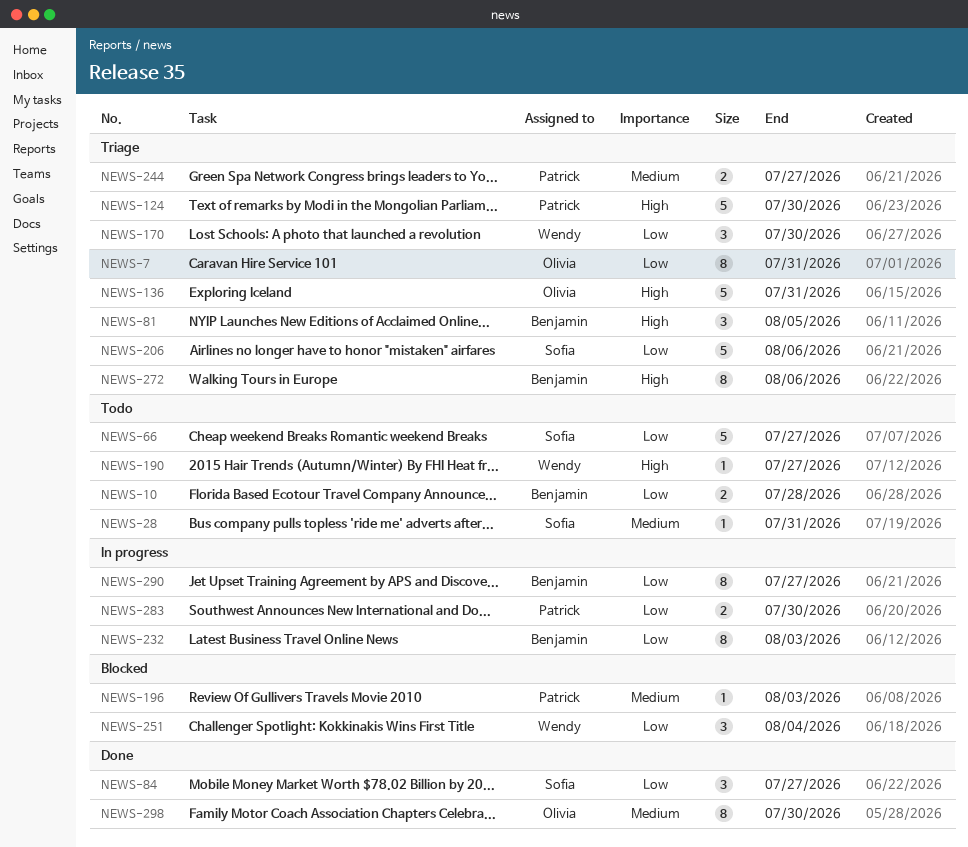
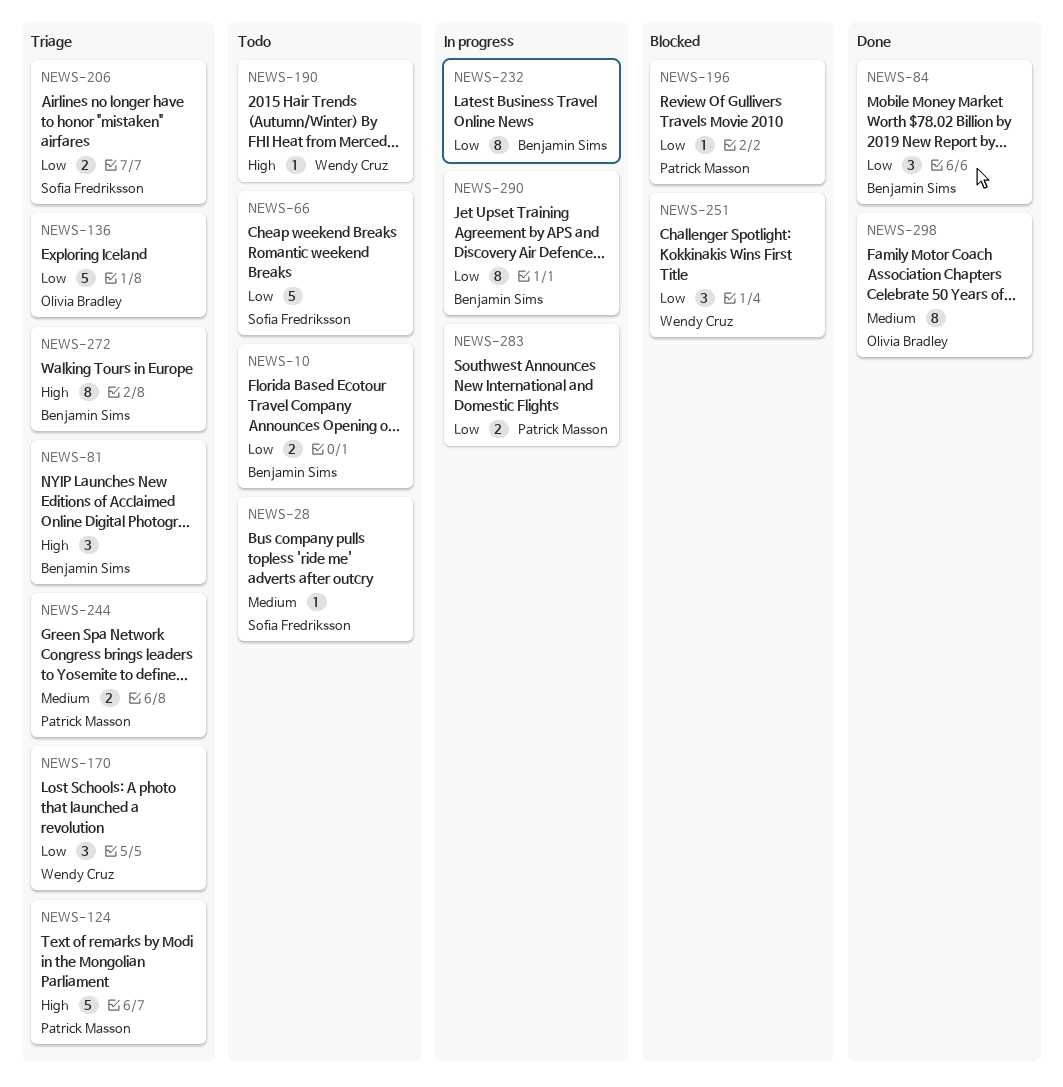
NEWS-7: present -> none
NEWS-84, owner: Sofia Fredriksson -> Benjamin Sims
NEWS-136, priority: High -> Low
NEWS-196, priority: Medium -> Low
NEWS-206, estimate: 5 -> 2

